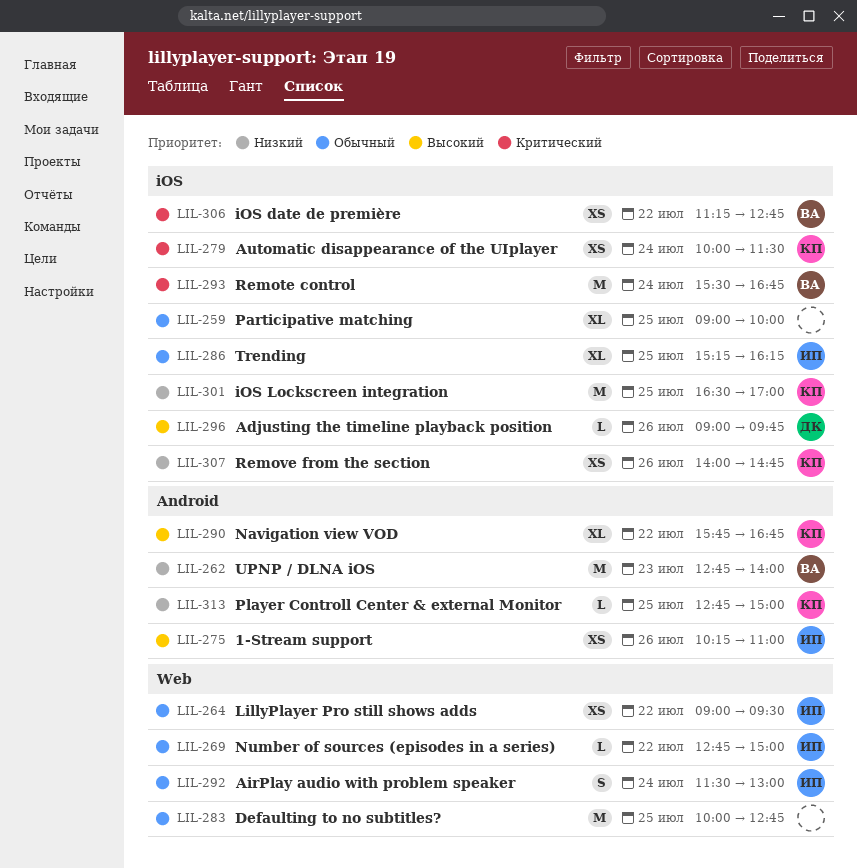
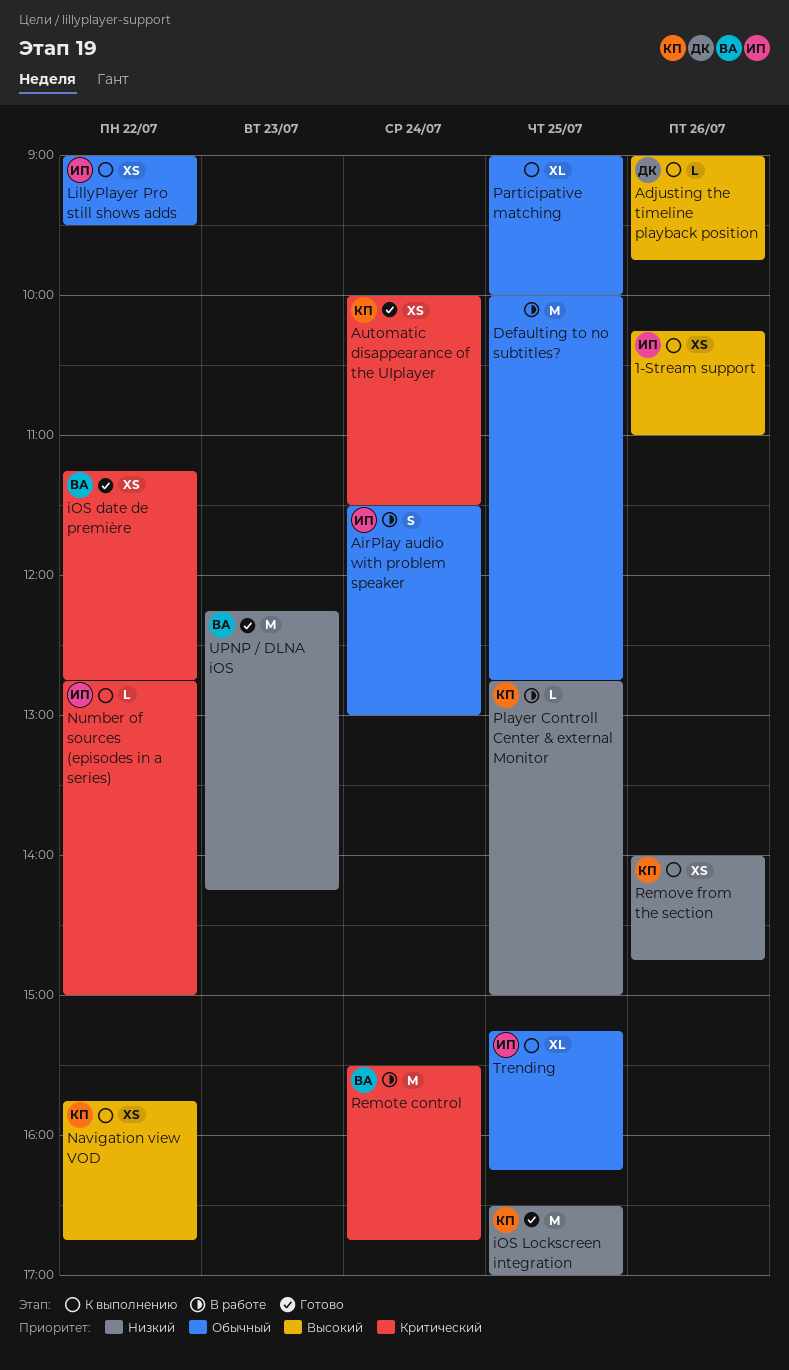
Navigation view VOD, estimate: XL -> XS
Number of sources (episodes in a series), priority: Обычный -> Критический
UPNP / DLNA iOS, begins: 12:45 -> 12:15
UPNP / DLNA iOS, ends: 14:00 -> 14:15

